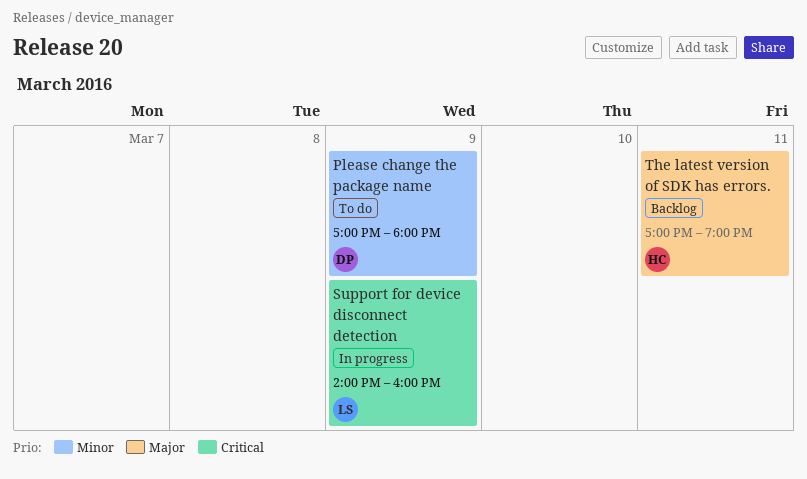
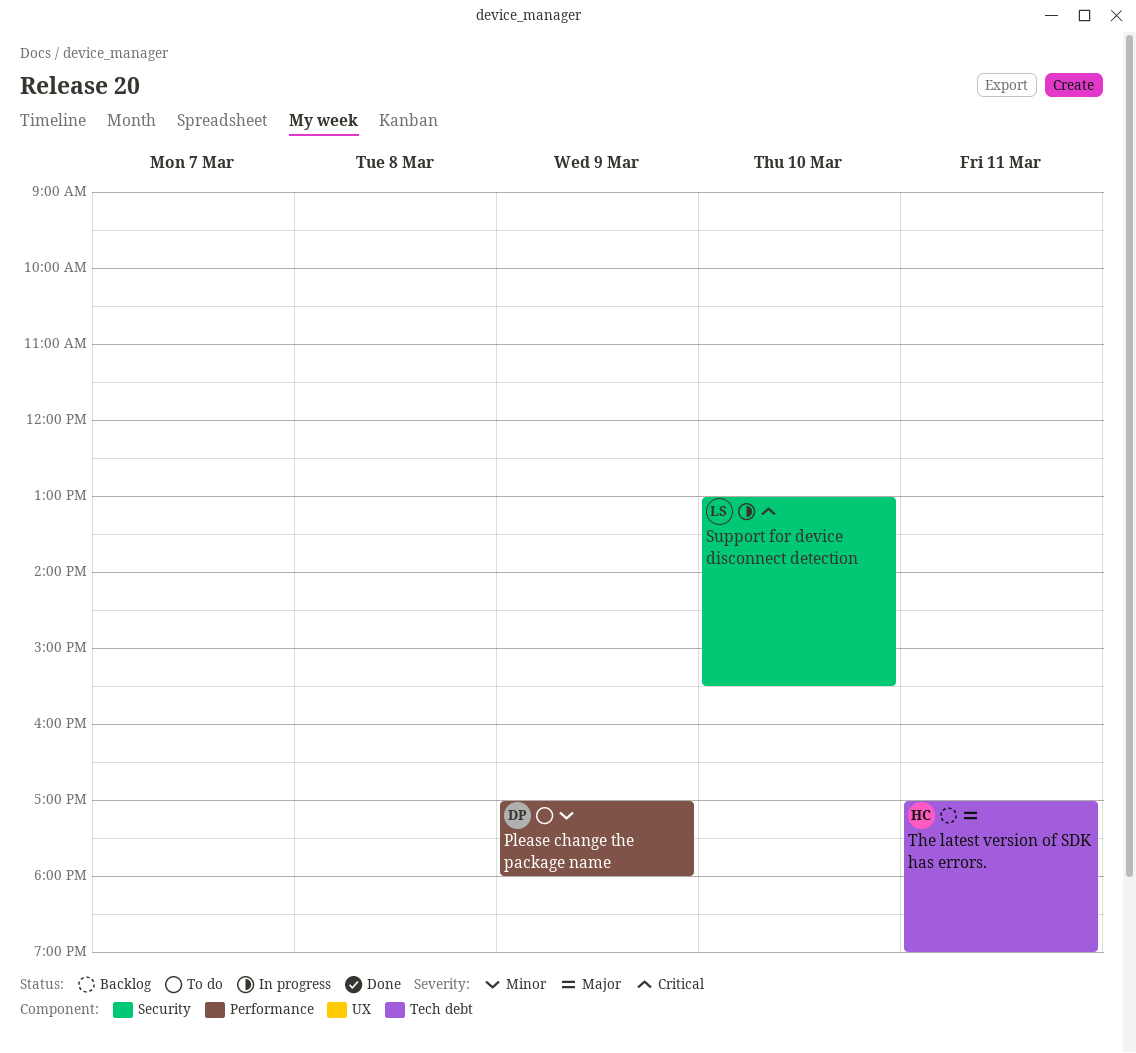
Support for device disconnect detection, day: Mar 9 -> Mar 10
Support for device disconnect detection, begins: 14:00 -> 13:00
Support for device disconnect detection, ends: 16:00 -> 15:30

